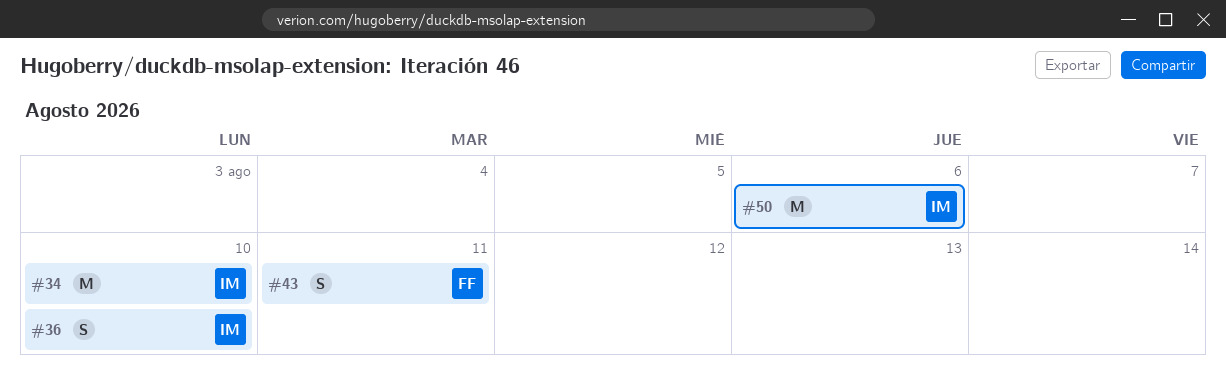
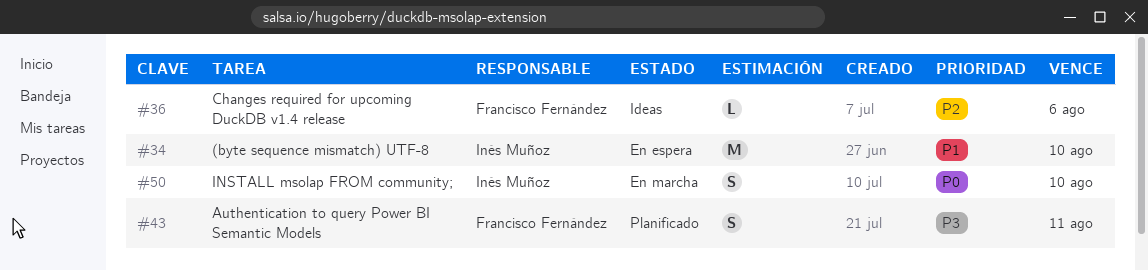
#36, owner: Inés Muñoz -> Francisco Fernández
#36, estimate: S -> L
#36, due: Aug 10 -> Aug 6
#50, estimate: M -> S
#50, due: Aug 6 -> Aug 10

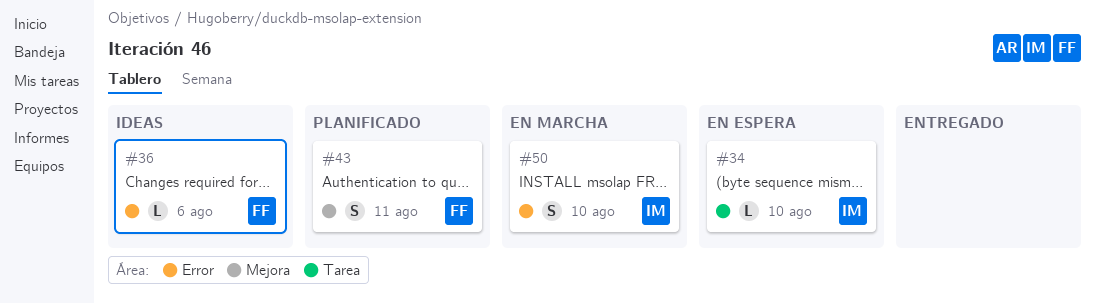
#34, estimate: M -> L

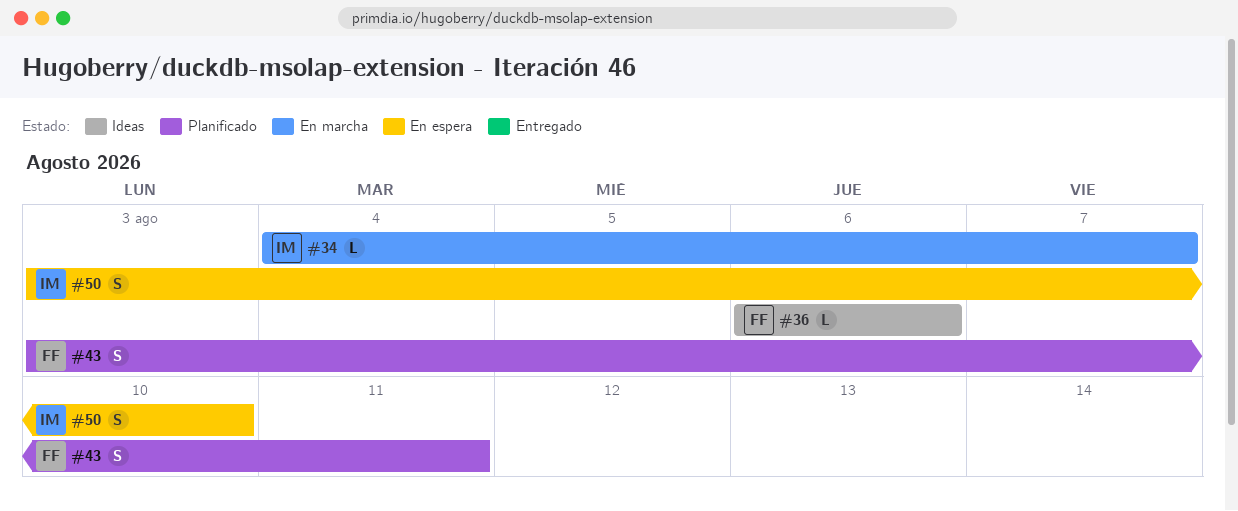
#34, status: En espera -> En marcha
#34, due: Aug 10 -> Aug 7
#50, status: En marcha -> En espera

